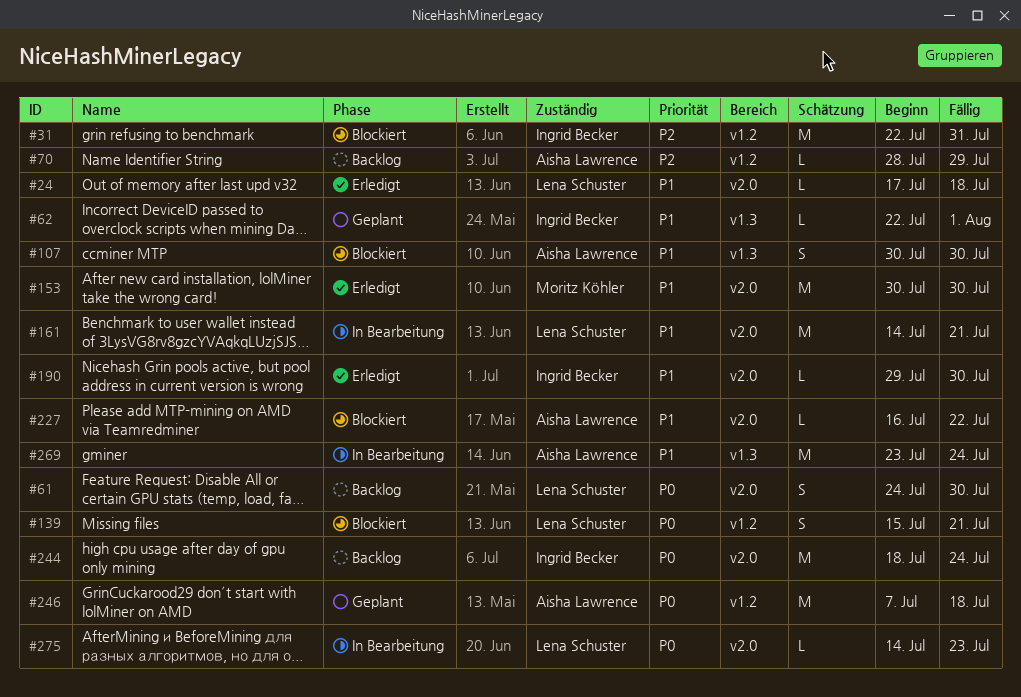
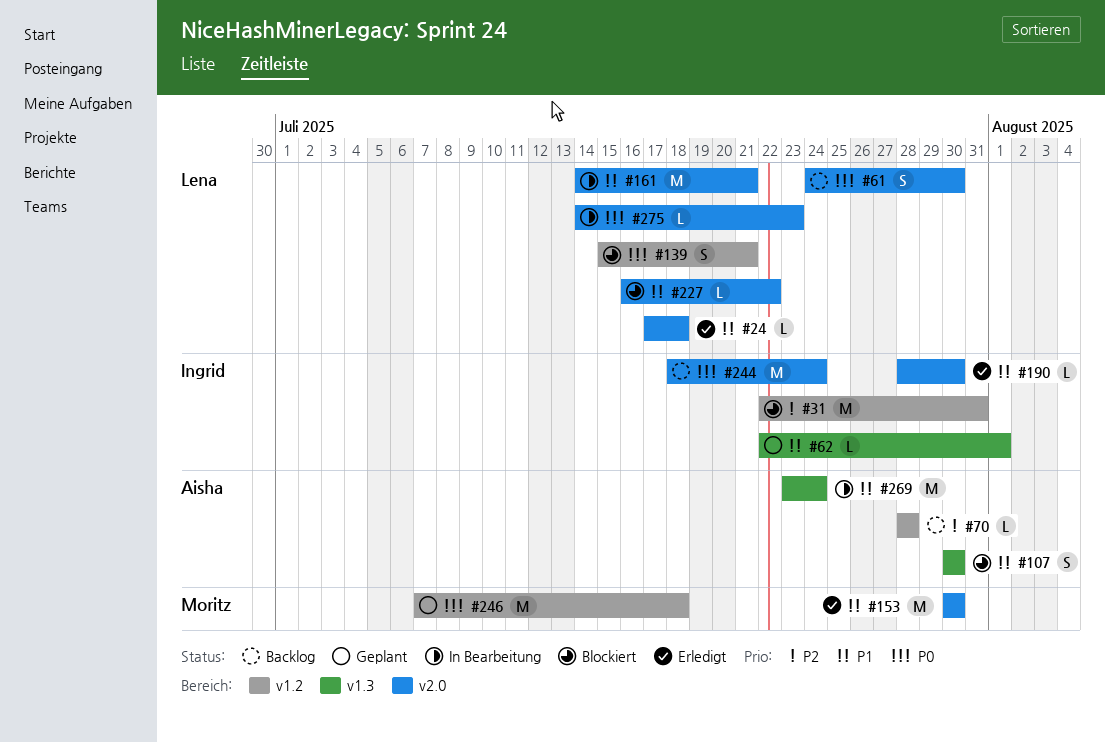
#70, due: Jul 29 -> Jul 28
#190, start: Jul 29 -> Jul 28
#227, owner: Aisha Lawrence -> Lena Schuster
#246, owner: Aisha Lawrence -> Moritz Köhler

